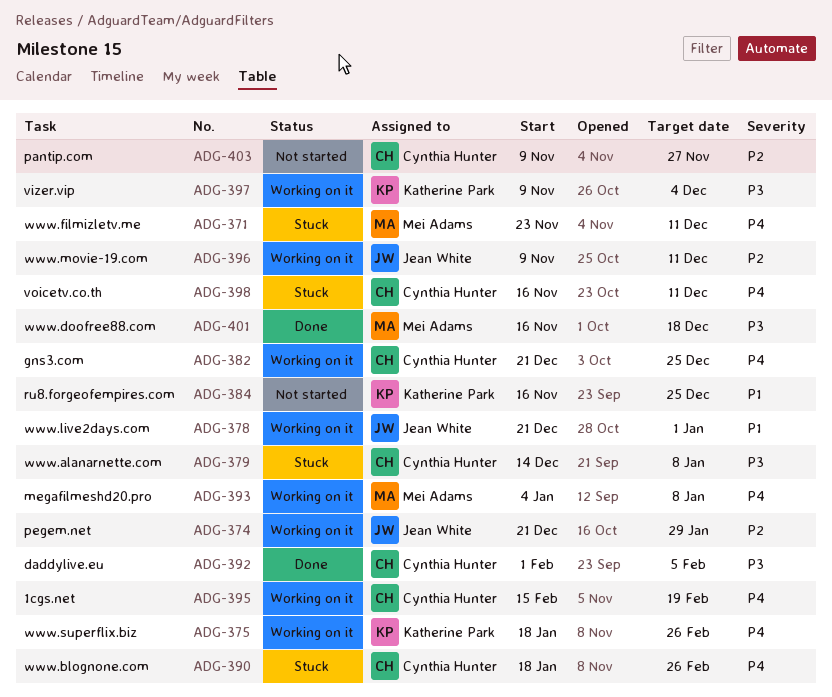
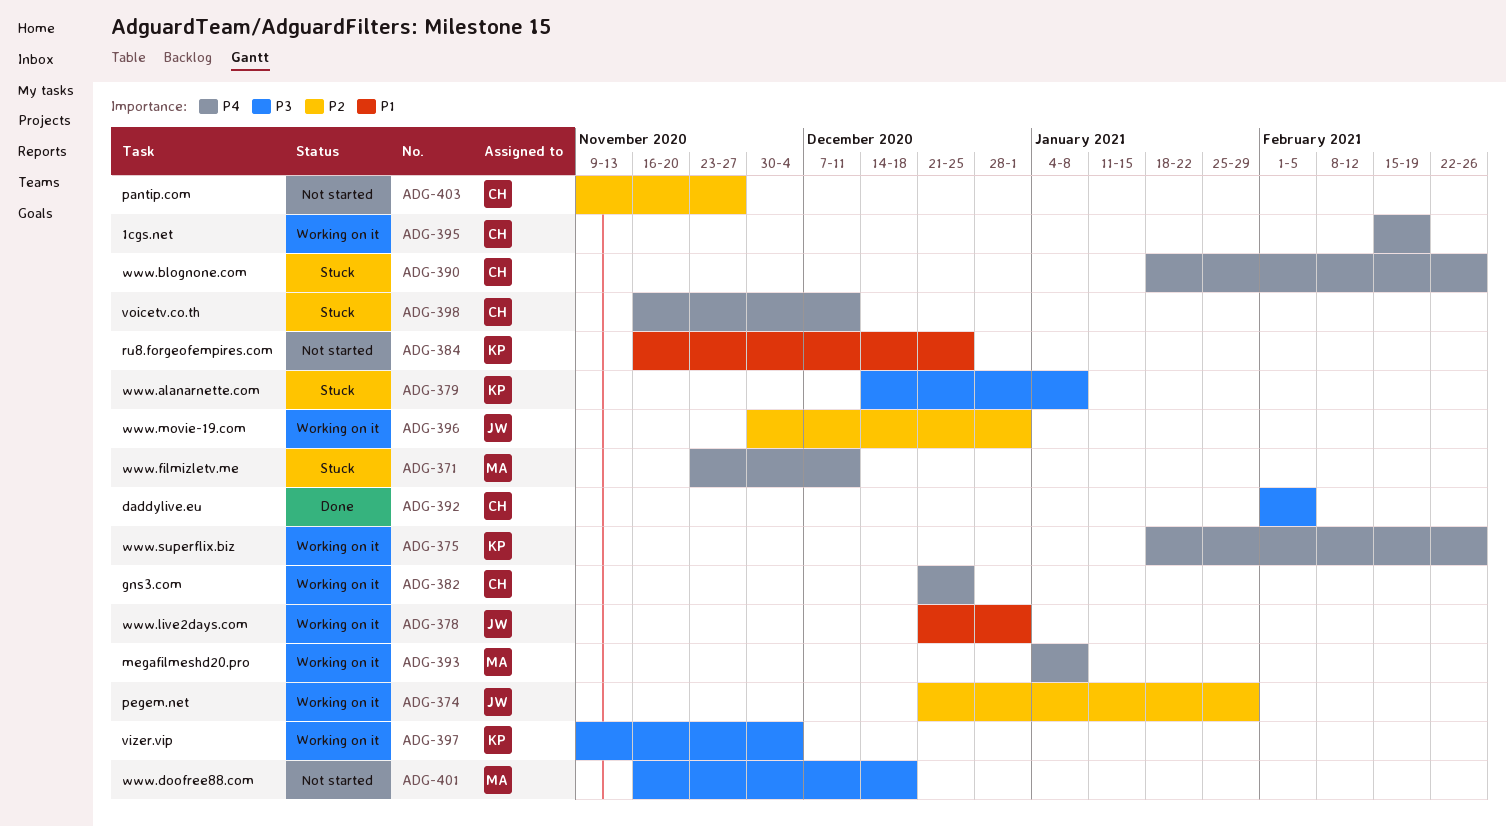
ADG-379, owner: Cynthia Hunter -> Katherine Park
ADG-396, start: Nov 9 -> Nov 30
ADG-396, due: Dec 11 -> Jan 1
ADG-401, status: Done -> Not started

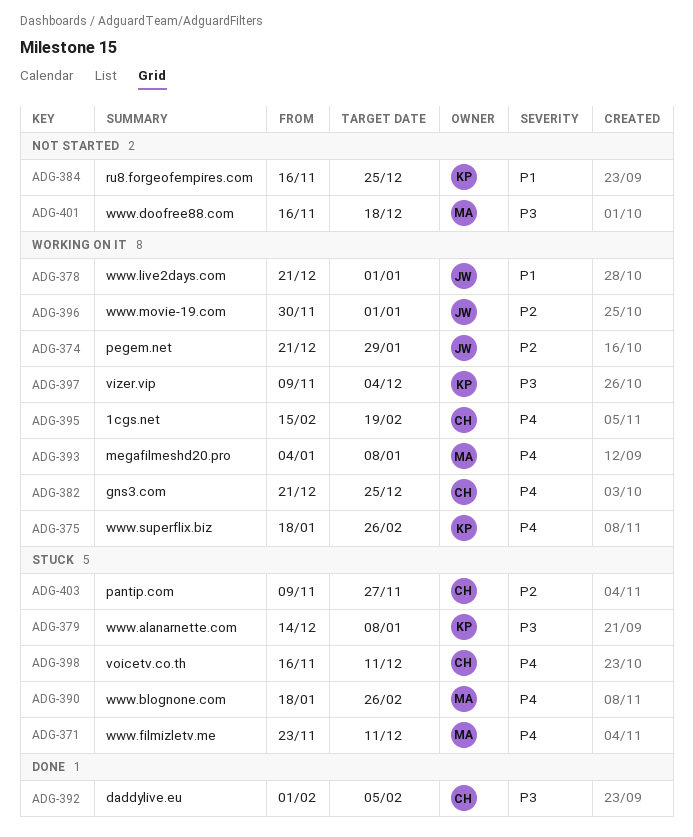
ADG-390, owner: CH -> MA
ADG-403, status: Not started -> Stuck

